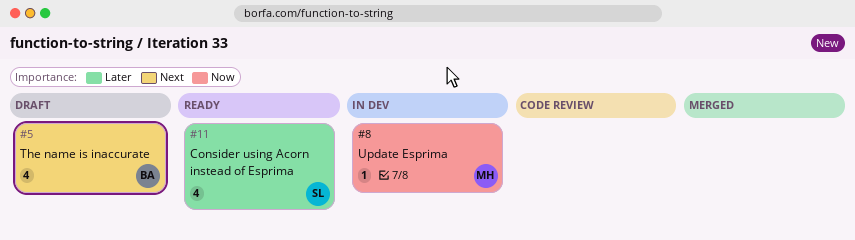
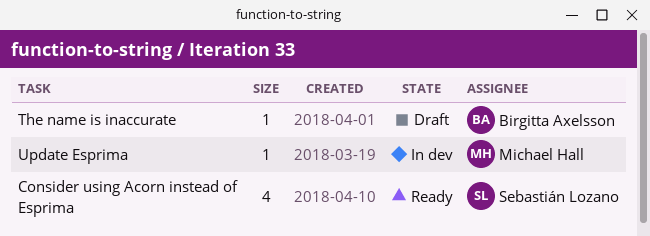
The name is inaccurate, estimate: 4 -> 1

